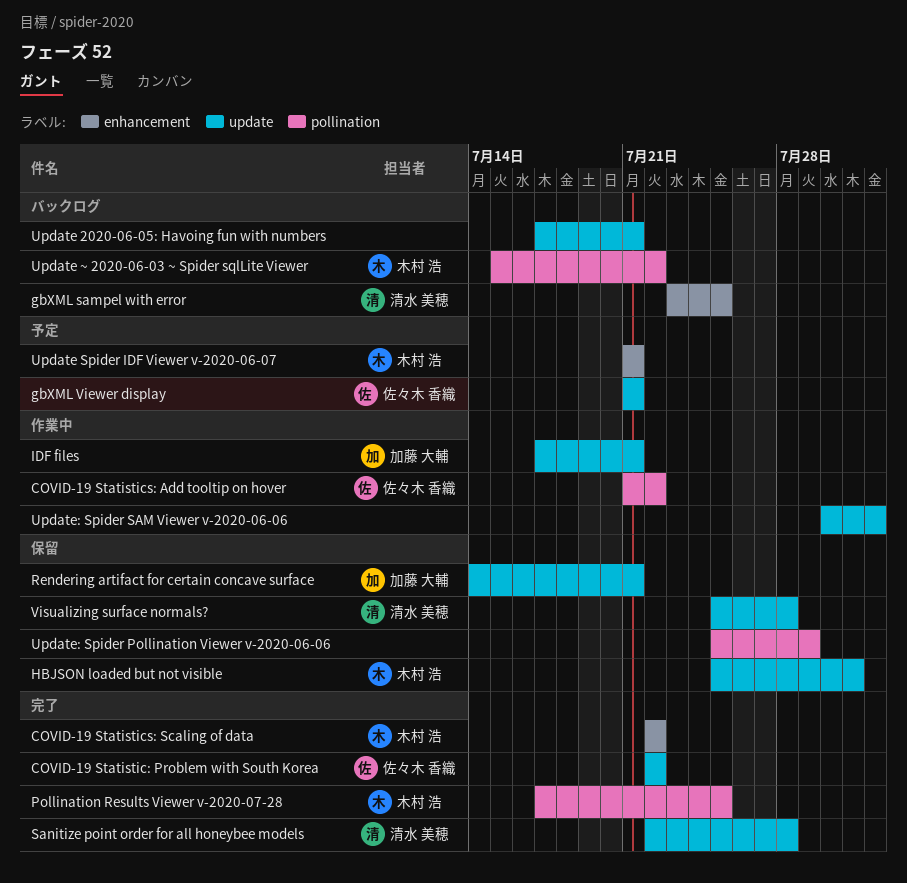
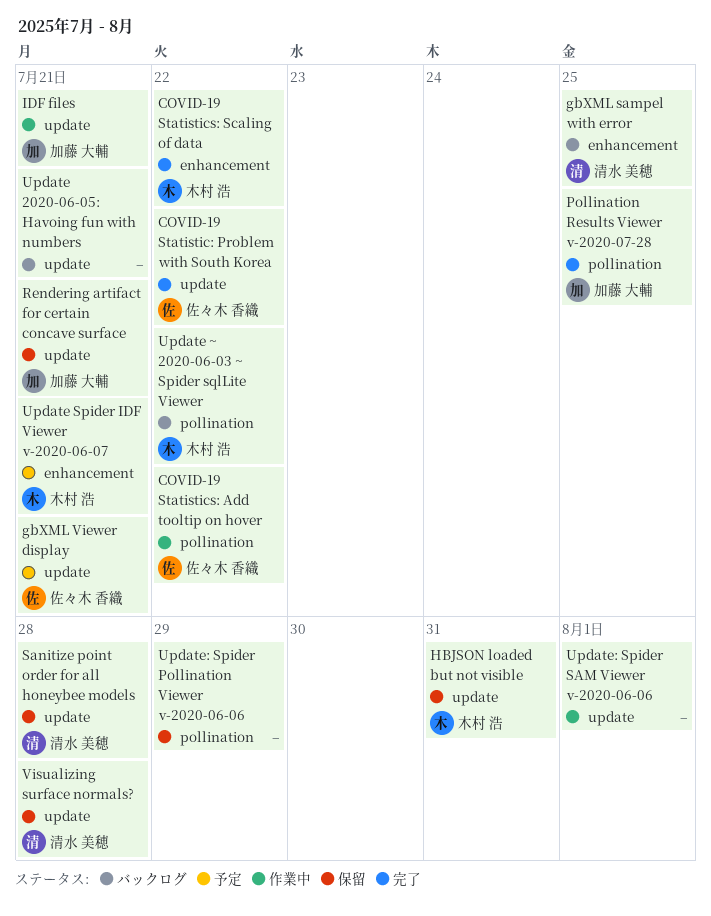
Pollination Results Viewer v-2020-07-28, owner: 木村 浩 -> 加藤 大輔
Sanitize point order for all honeybee models, status: 完了 -> 保留

